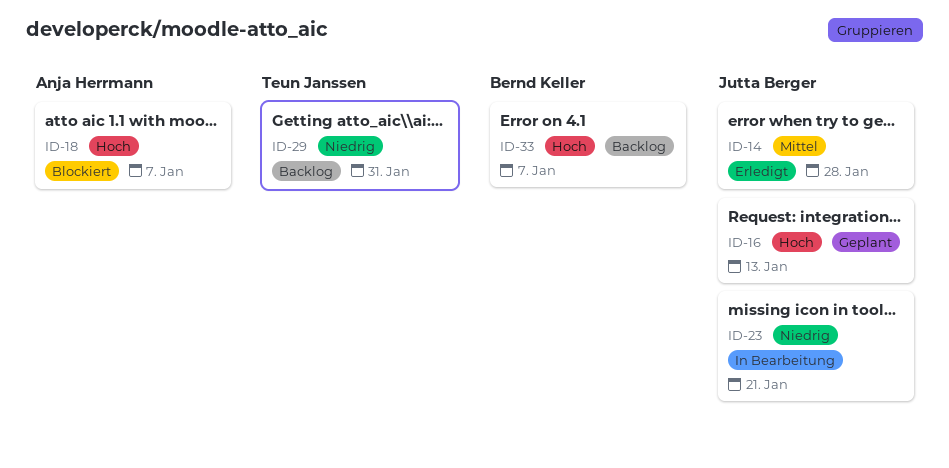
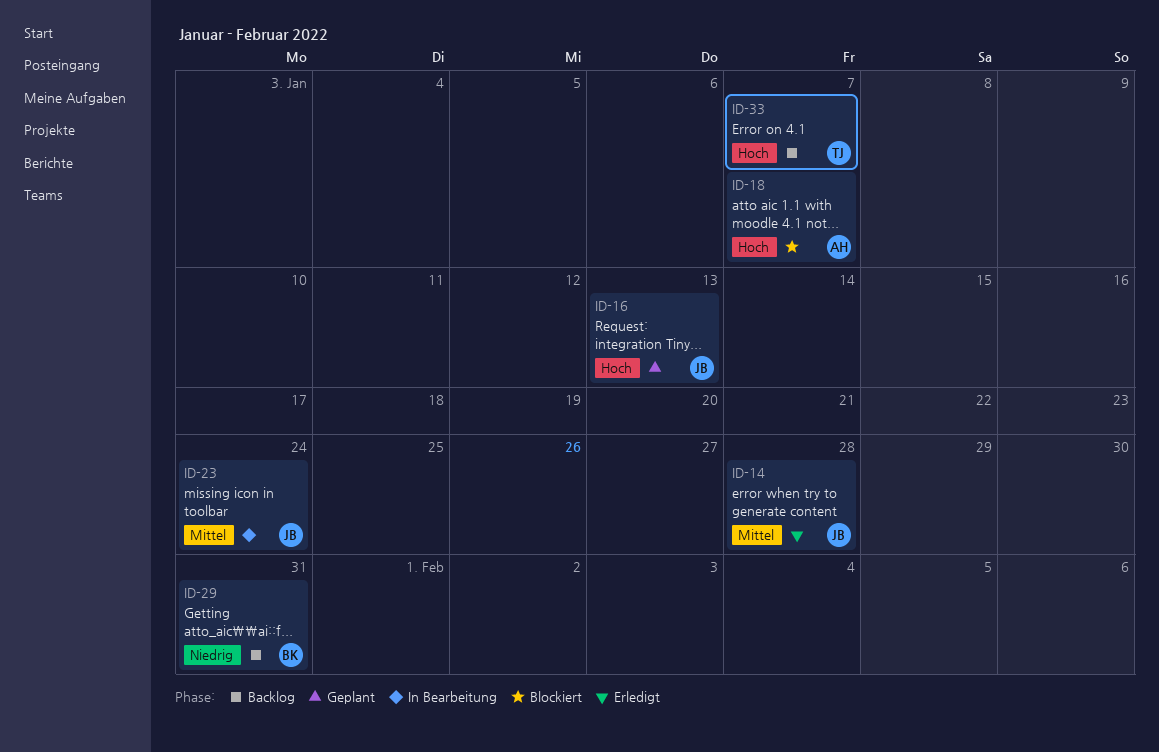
ID-23, priority: Niedrig -> Mittel
ID-23, due: Jan 21 -> Jan 24
ID-29, owner: Teun Janssen -> Bernd Keller
ID-33, owner: Bernd Keller -> Teun Janssen

